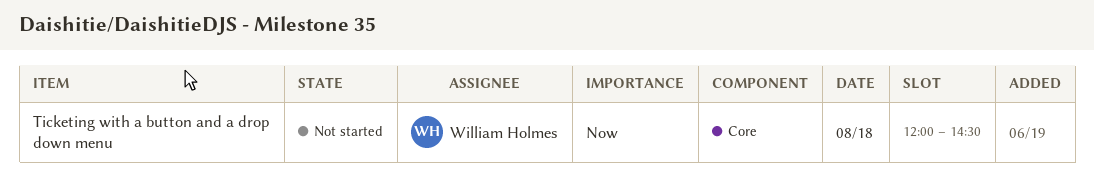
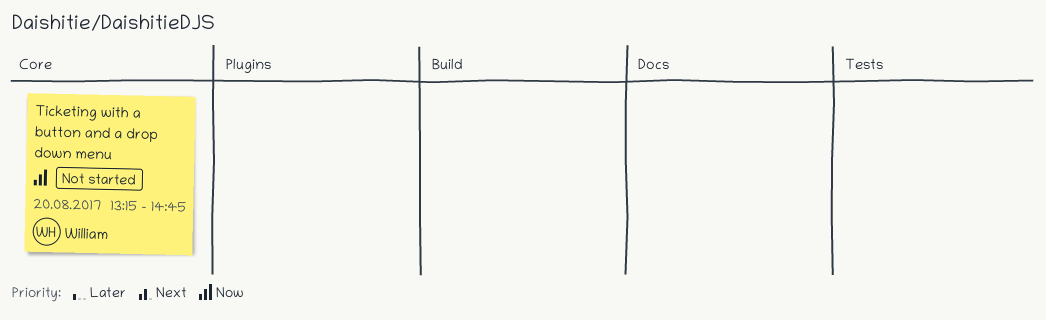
Ticketing with a button and a drop down menu, day: Aug 18 -> Aug 20
Ticketing with a button and a drop down menu, begins: 12:00 -> 13:15
Ticketing with a button and a drop down menu, ends: 14:30 -> 14:45

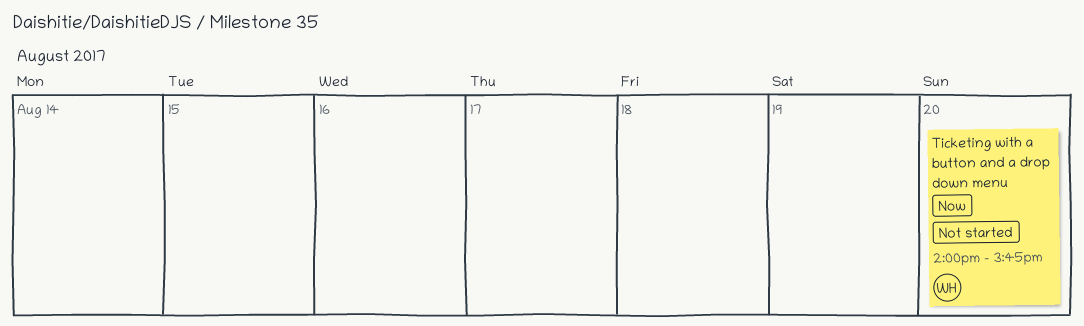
Ticketing with a button and a drop down menu, begins: 13:15 -> 14:00
Ticketing with a button and a drop down menu, ends: 14:45 -> 15:45

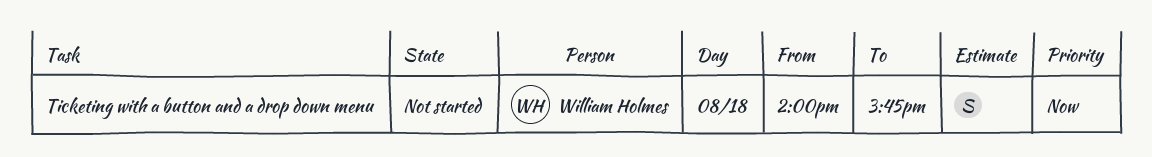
Ticketing with a button and a drop down menu, day: Aug 20 -> Aug 18

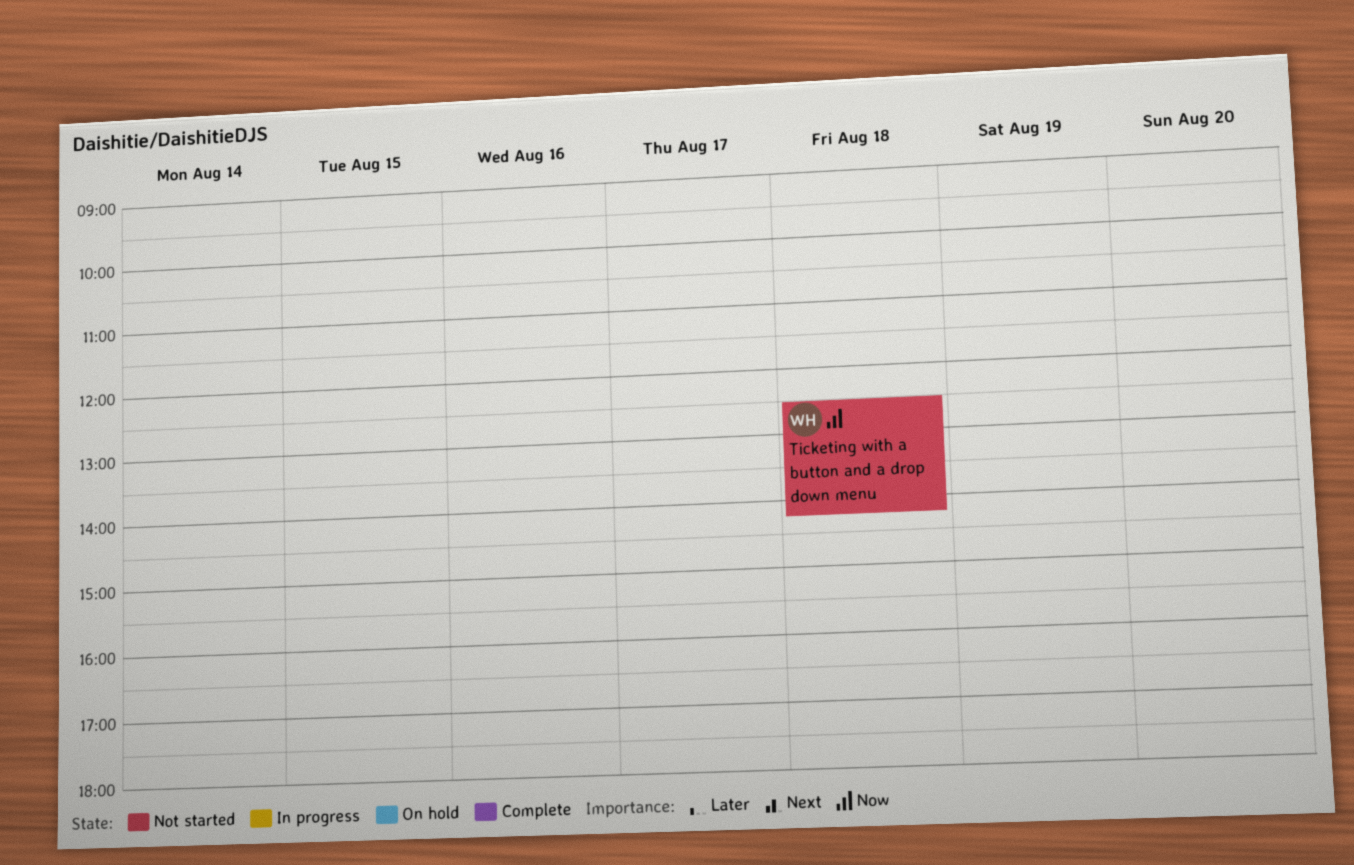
Ticketing with a button and a drop down menu, begins: 14:00 -> 12:30
Ticketing with a button and a drop down menu, ends: 15:45 -> 14:15

